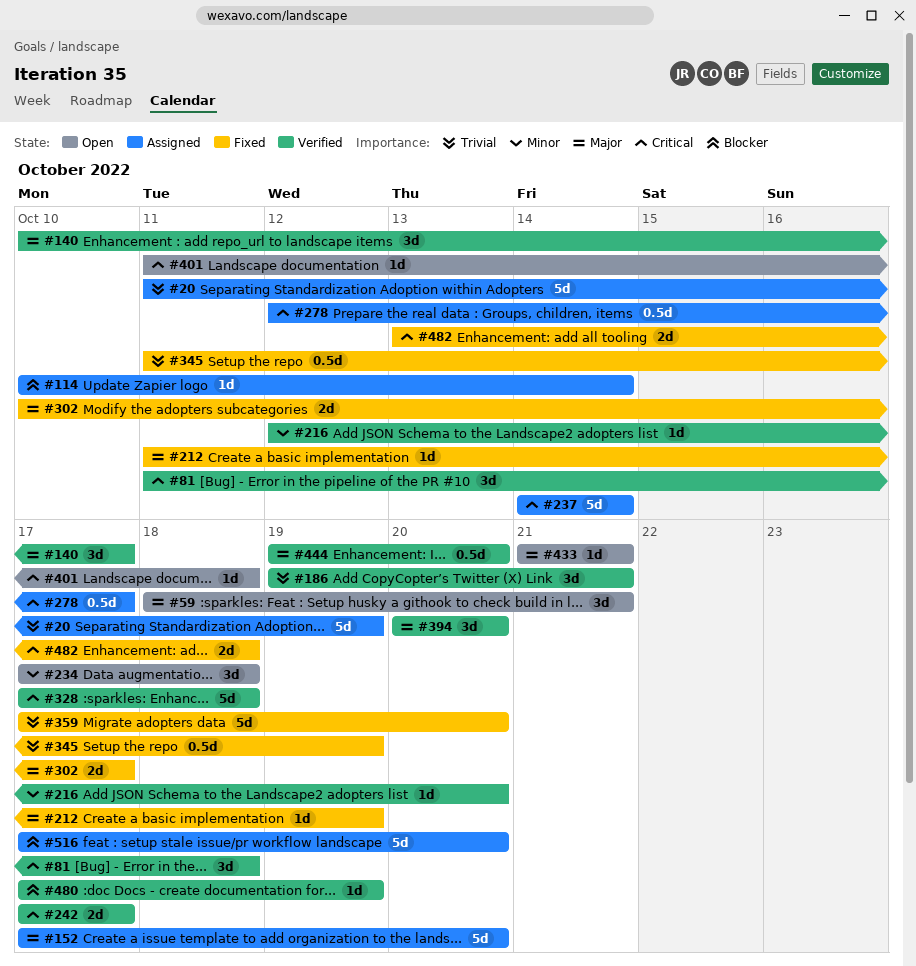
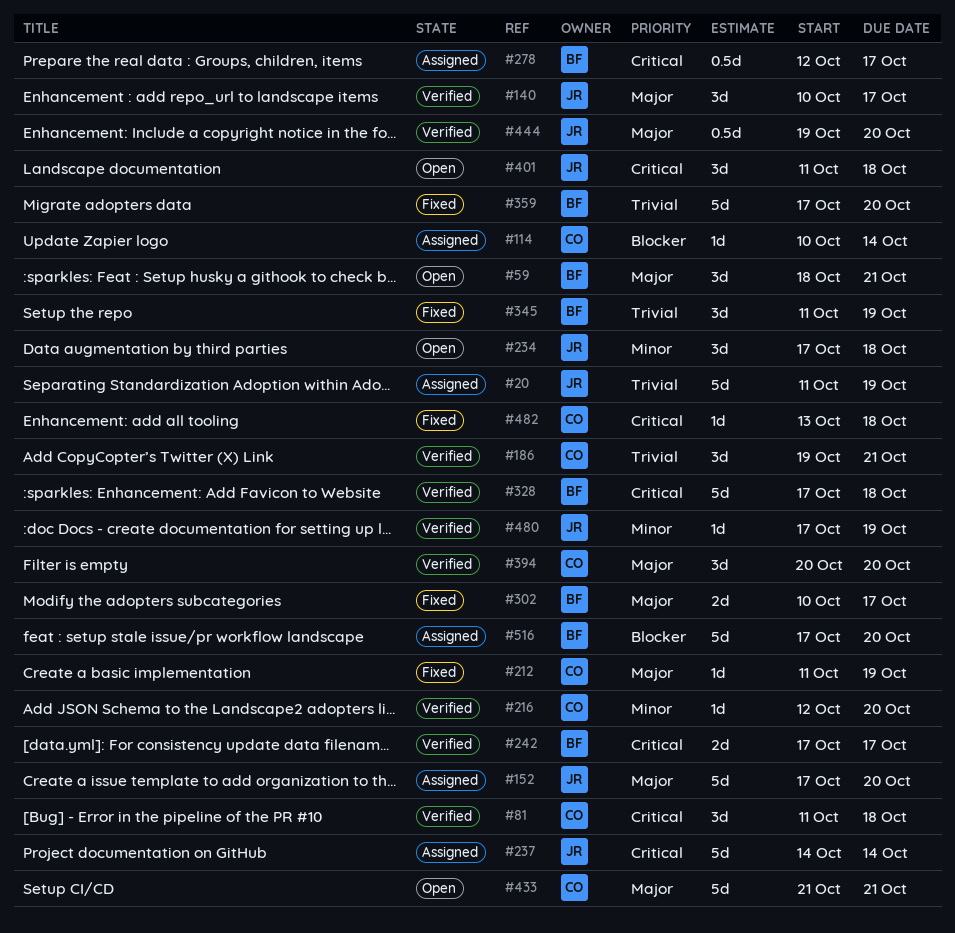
#345, estimate: 0.5d -> 3d
#401, estimate: 1d -> 3d
#433, estimate: 1d -> 5d
#480, priority: Blocker -> Minor
#482, estimate: 2d -> 1d

